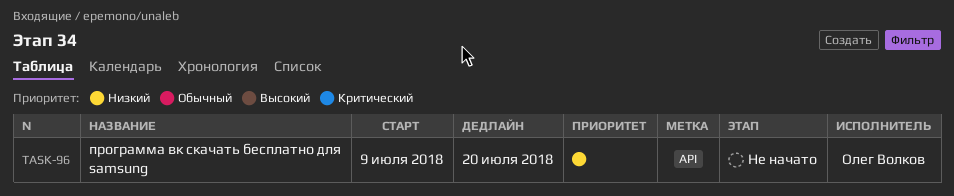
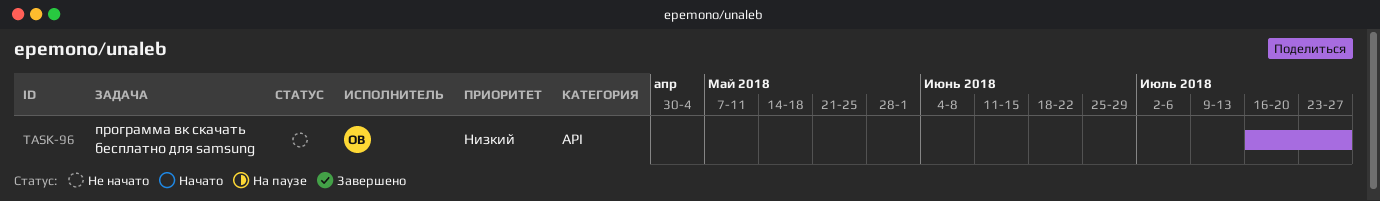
TASK-96, start: Jul 9 -> Jul 16
TASK-96, due: Jul 20 -> Jul 27

